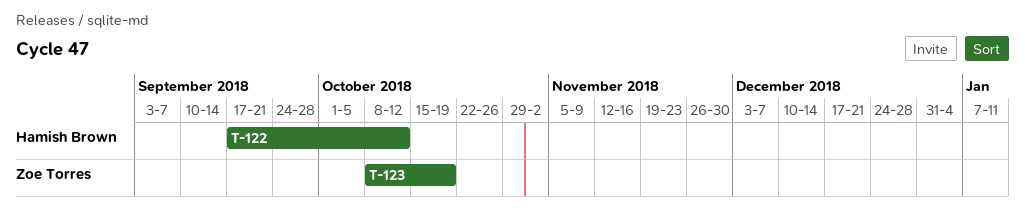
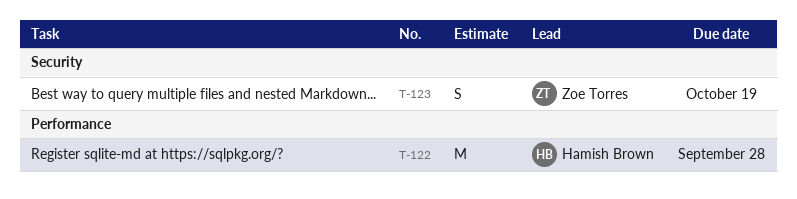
T-122, due: Oct 12 -> Sep 28

